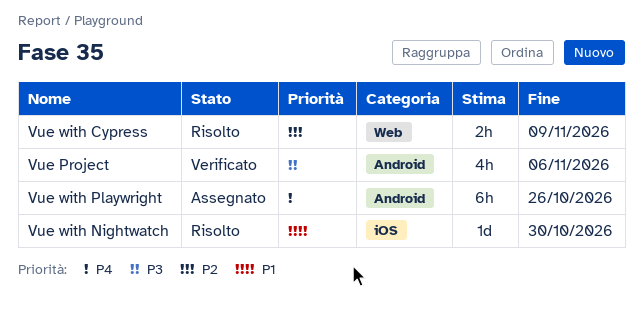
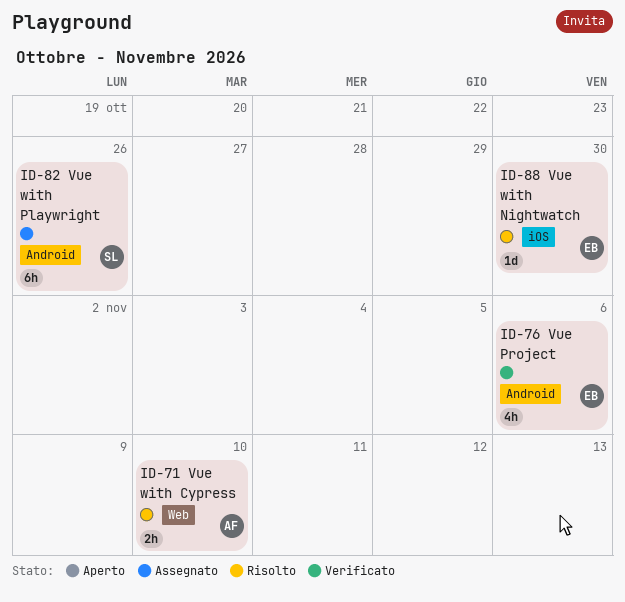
Vue with Cypress, due: Nov 9 -> Nov 10

